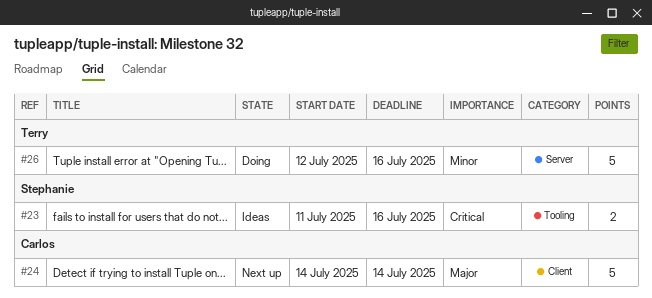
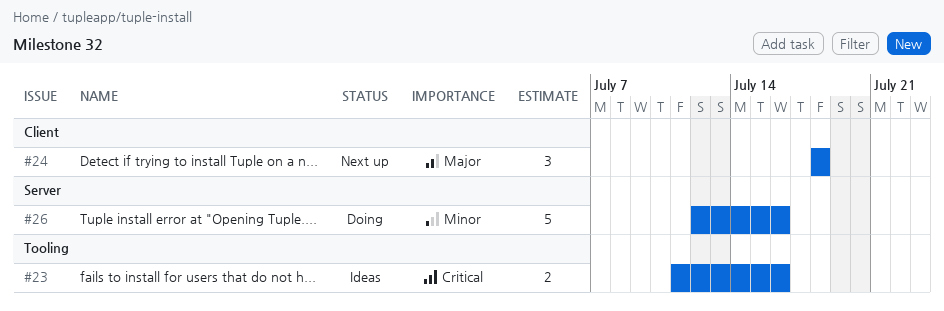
#24, estimate: 5 -> 3
#24, start: Jul 14 -> Jul 18
#24, due: Jul 14 -> Jul 18

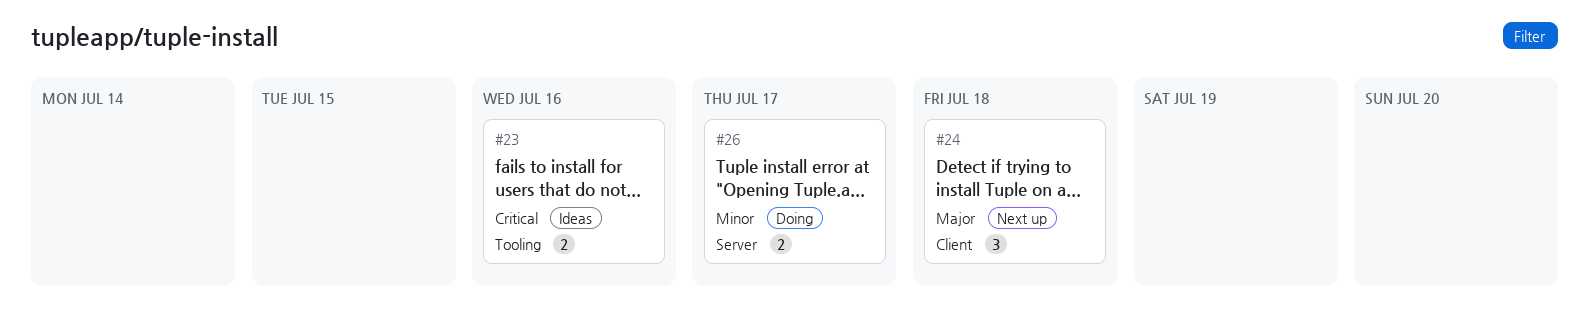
#26, estimate: 5 -> 2
#26, due: Jul 16 -> Jul 17

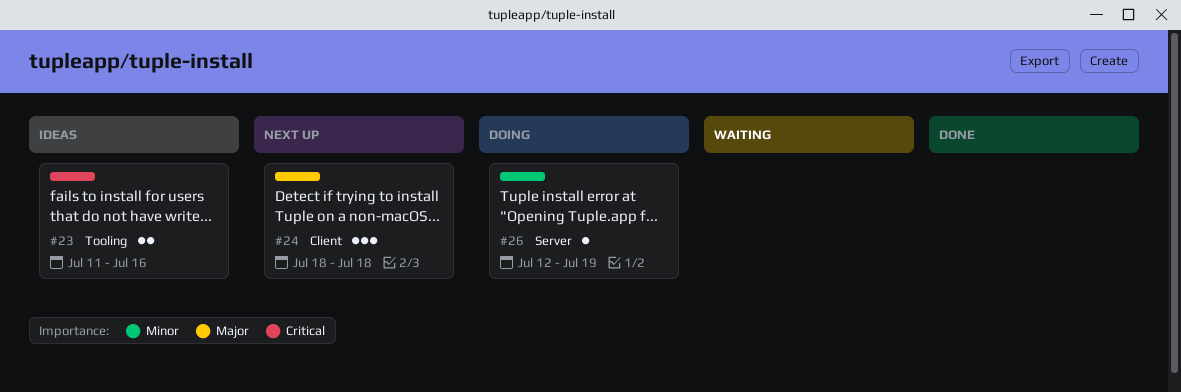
#26, estimate: 2 -> 1
#26, due: Jul 17 -> Jul 19

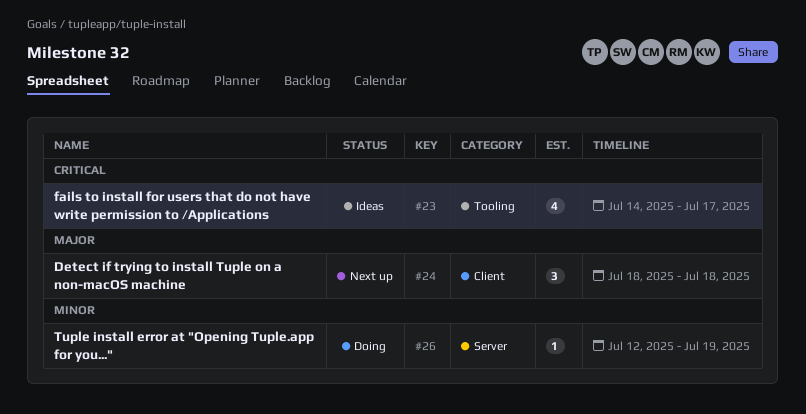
#23, estimate: 2 -> 4
#23, start: Jul 11 -> Jul 14
#23, due: Jul 16 -> Jul 17

